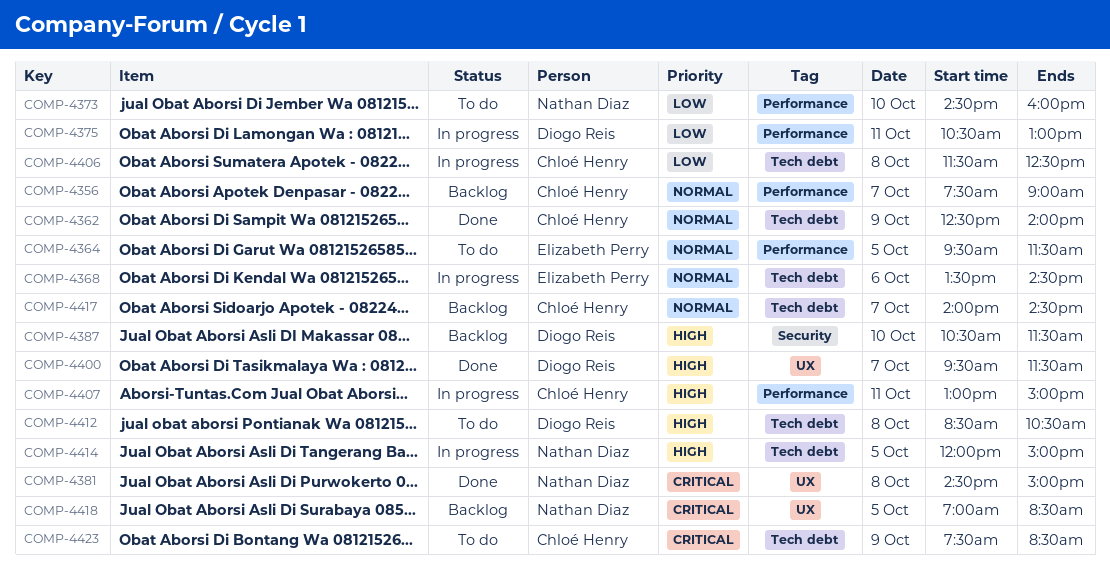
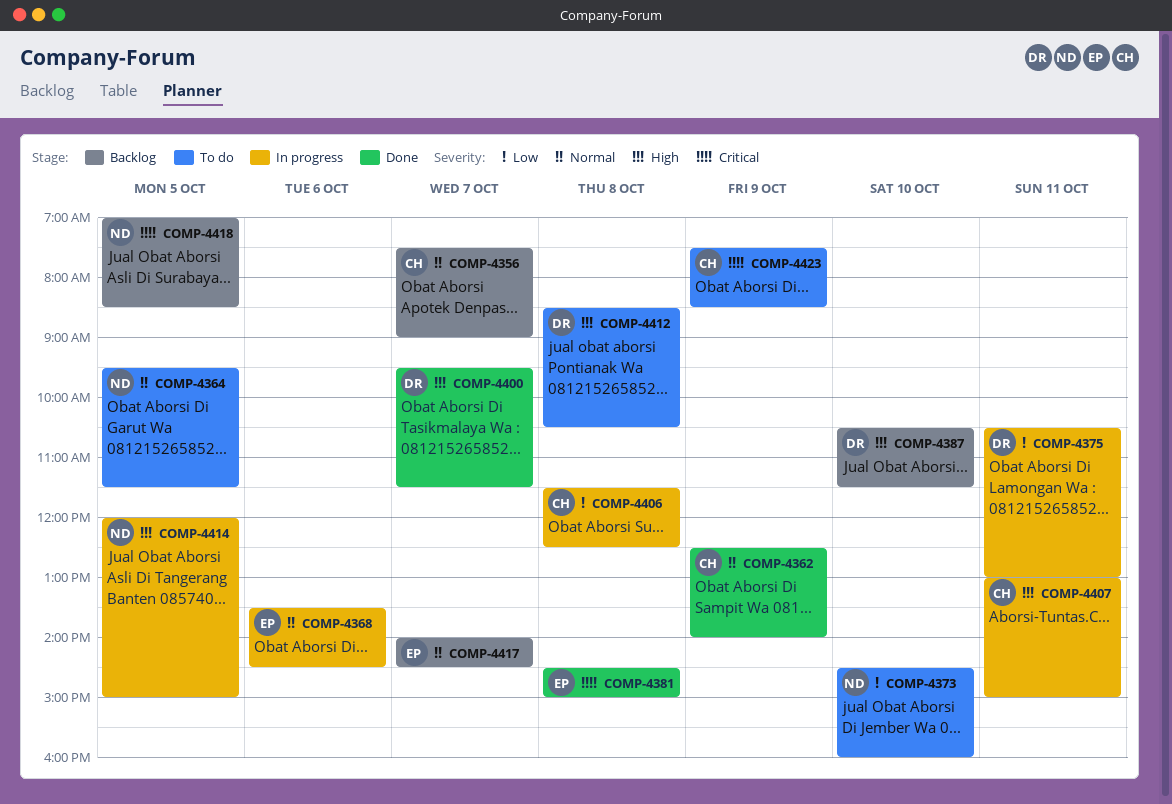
COMP-4364, owner: Elizabeth Perry -> Nathan Diaz
COMP-4381, owner: Nathan Diaz -> Elizabeth Perry
COMP-4417, owner: Chloé Henry -> Elizabeth Perry

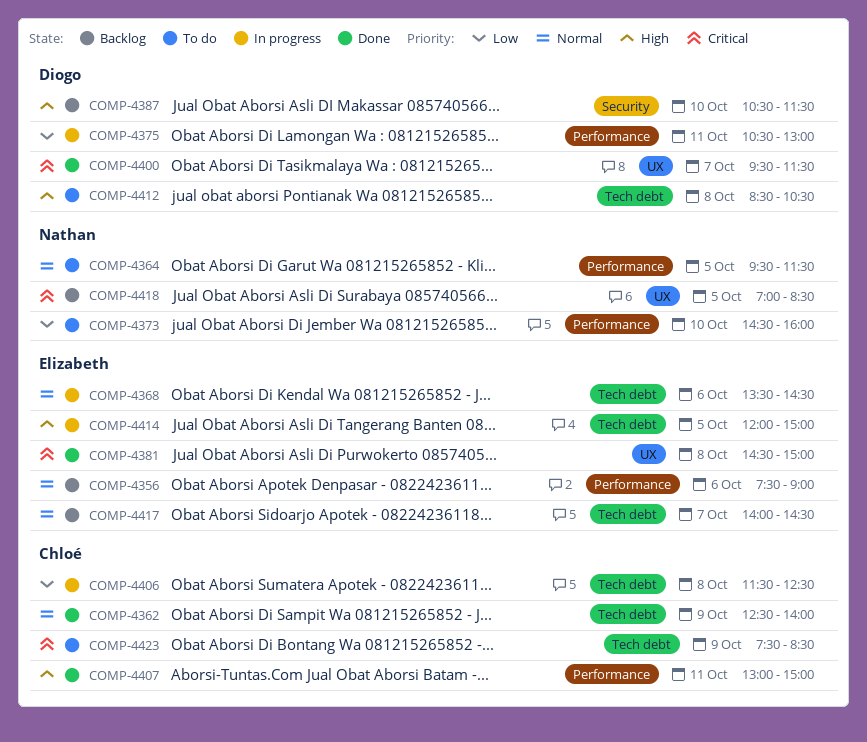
COMP-4356, owner: Chloé -> Elizabeth
COMP-4356, day: Oct 7 -> Oct 6
COMP-4400, priority: High -> Critical
COMP-4407, status: In progress -> Done
COMP-4414, owner: Nathan -> Elizabeth

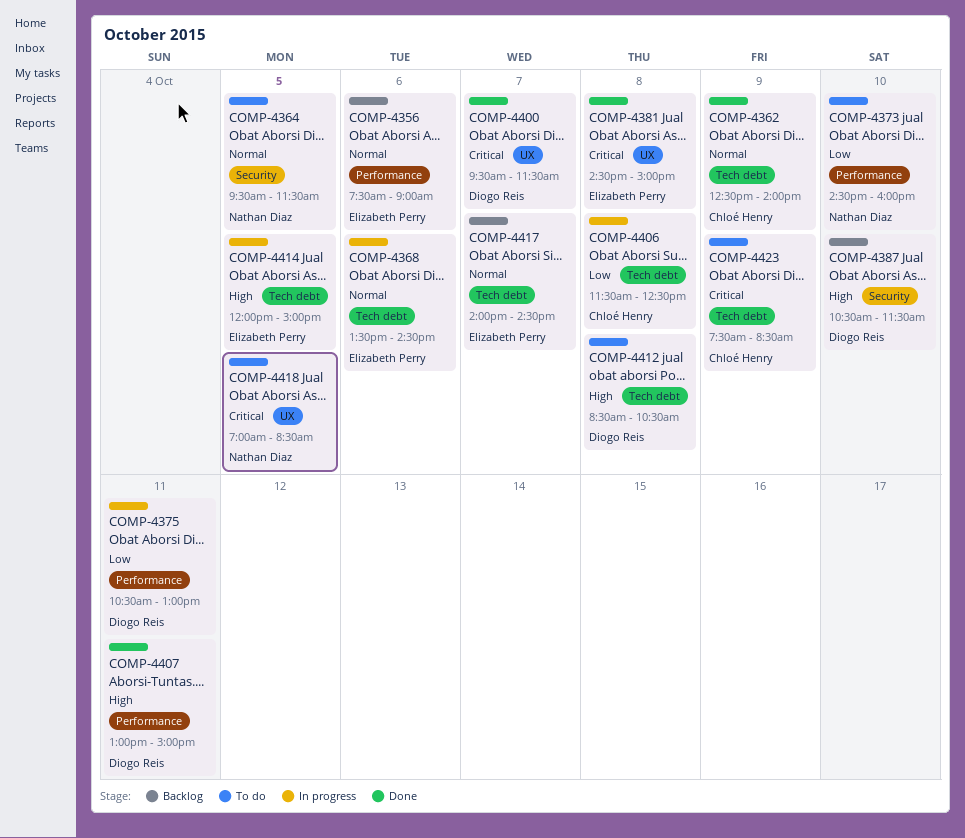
COMP-4364, label: Performance -> Security
COMP-4407, owner: Chloé Henry -> Diogo Reis
COMP-4418, status: Backlog -> To do

